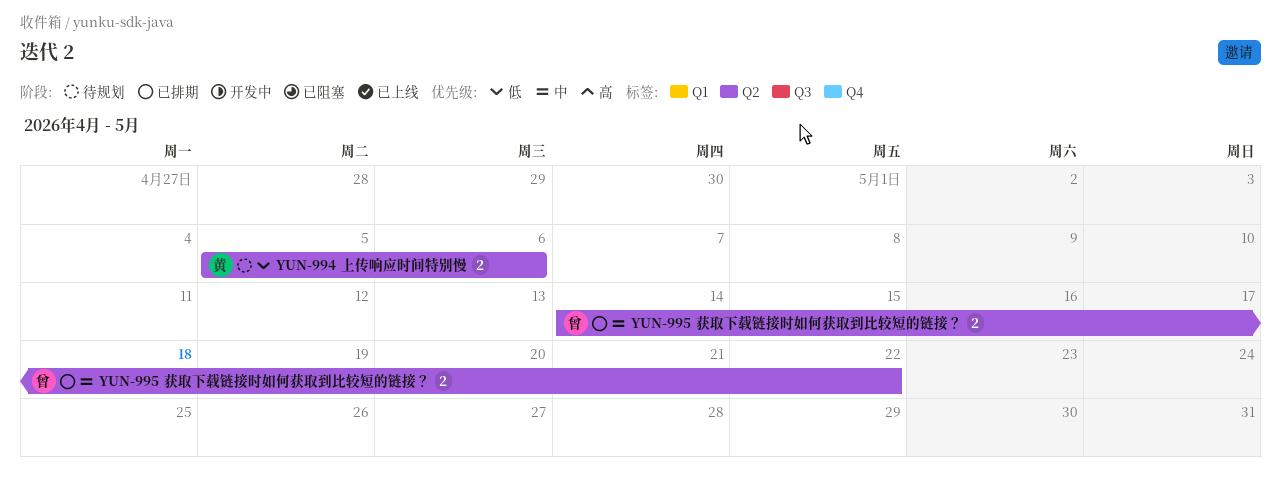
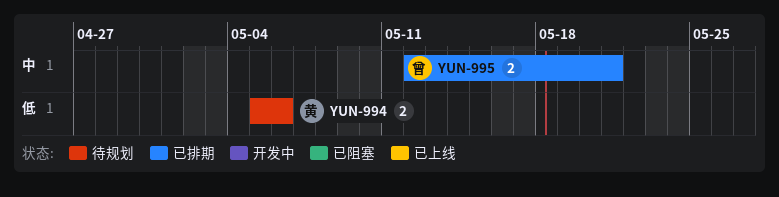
YUN-995, start: May 14 -> May 12
YUN-995, due: May 22 -> May 21

